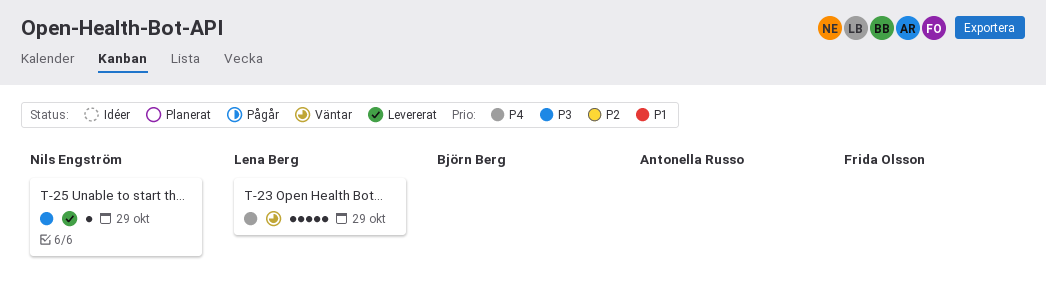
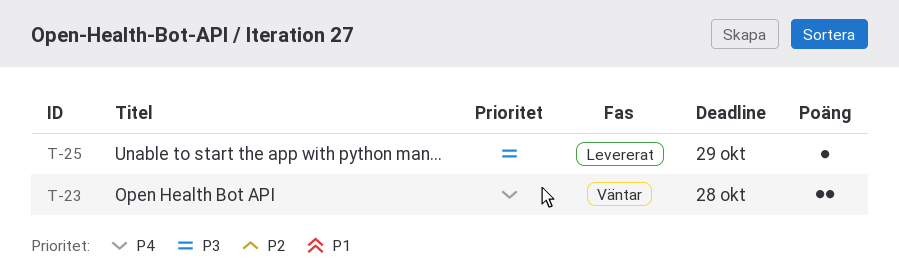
T-23, estimate: 5 -> 2
T-23, due: Oct 29 -> Oct 28

